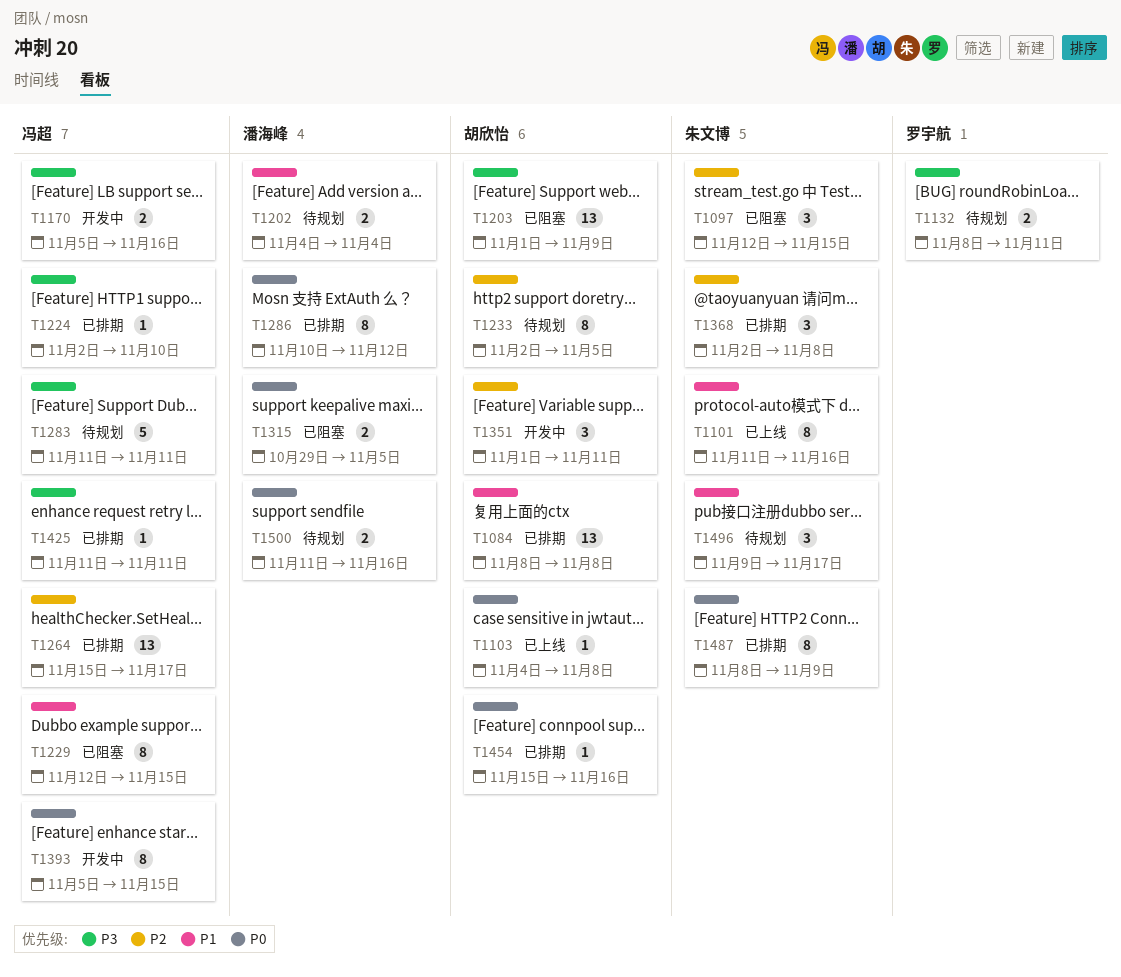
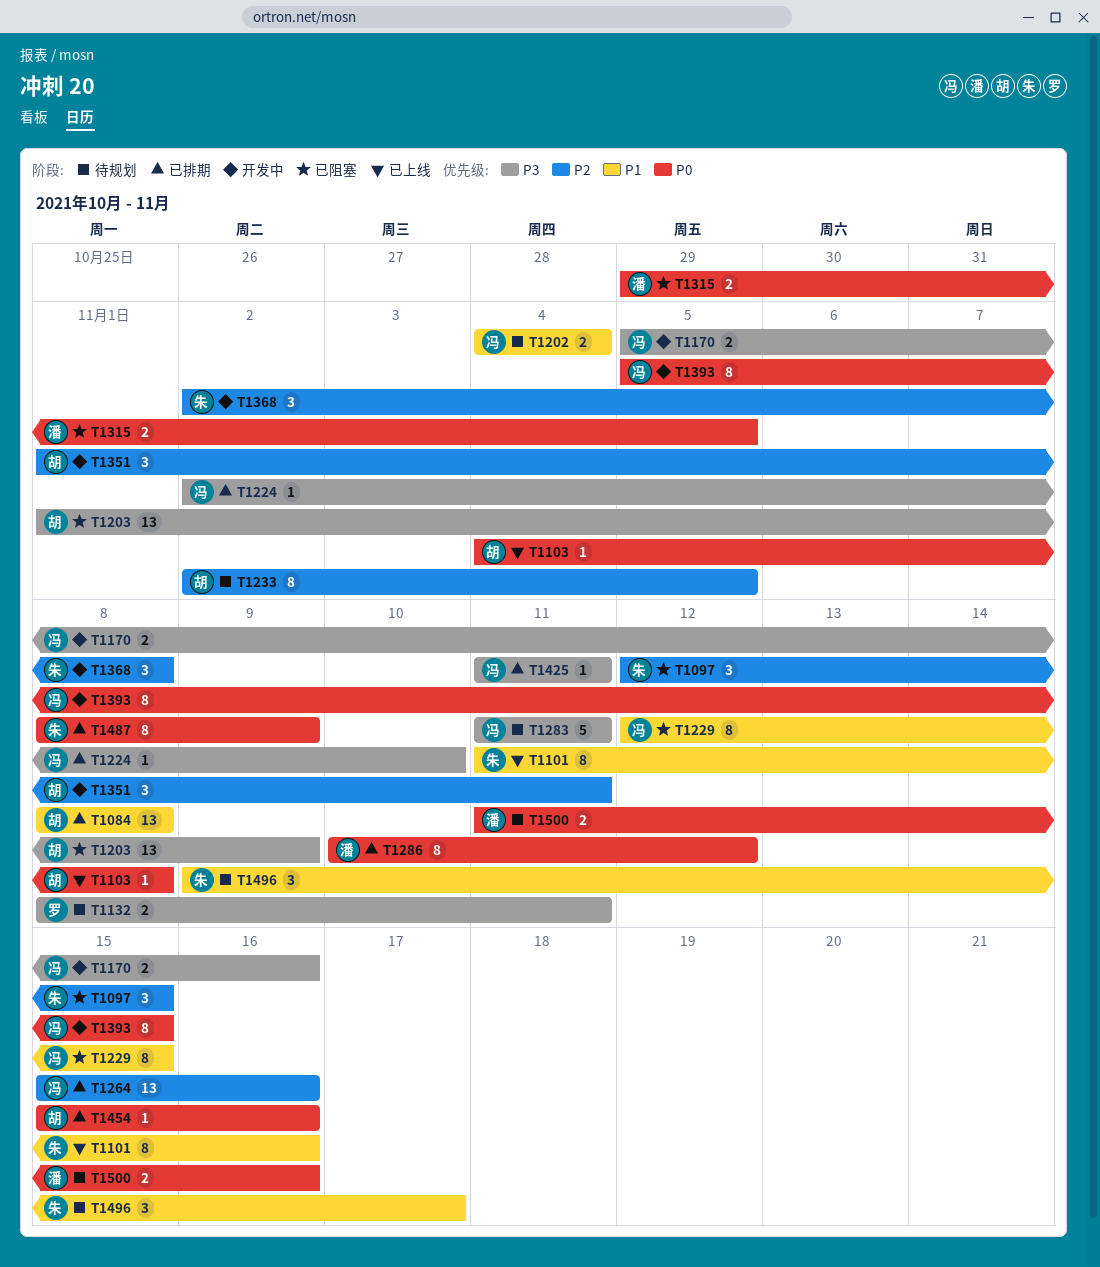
T1202, owner: 潘海峰 -> 冯超
T1264, due: Nov 17 -> Nov 16
T1368, status: 已排期 -> 开发中

